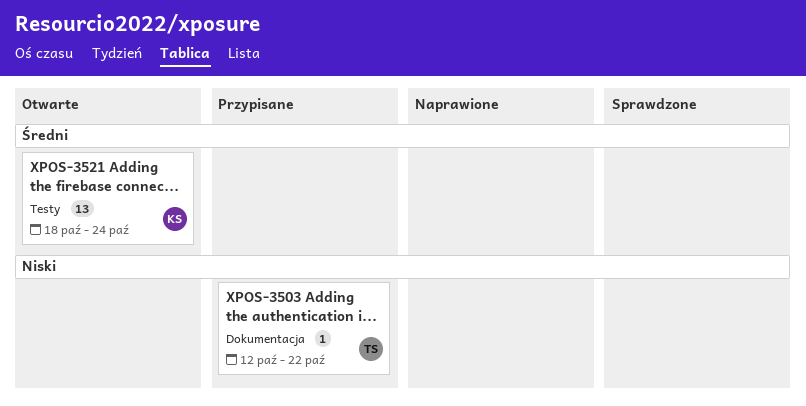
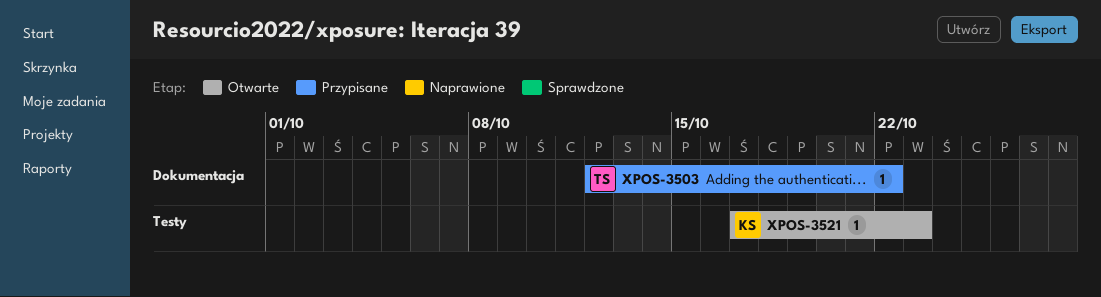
XPOS-3521, estimate: 13 -> 1
XPOS-3521, start: Oct 18 -> Oct 17
XPOS-3521, due: Oct 24 -> Oct 23

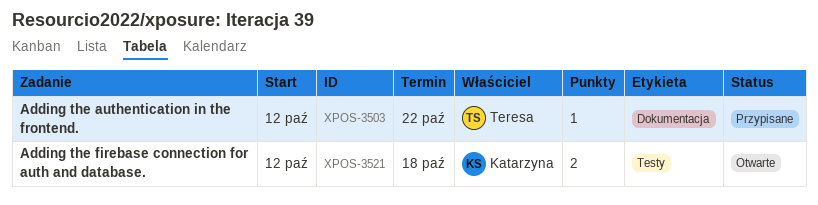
XPOS-3521, estimate: 1 -> 2
XPOS-3521, start: Oct 17 -> Oct 12
XPOS-3521, due: Oct 23 -> Oct 18

